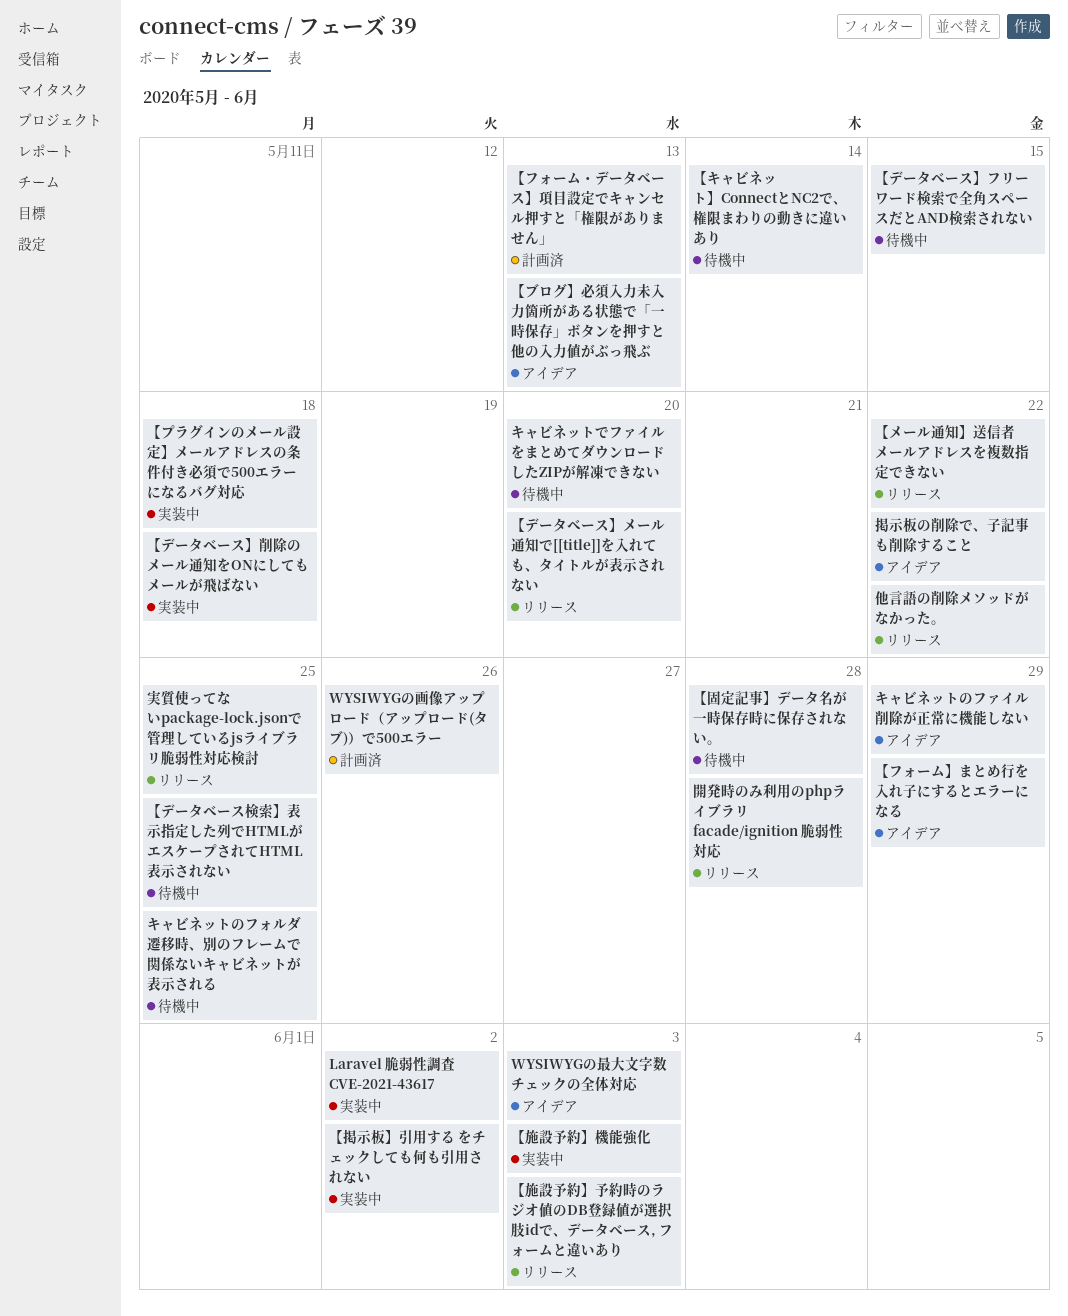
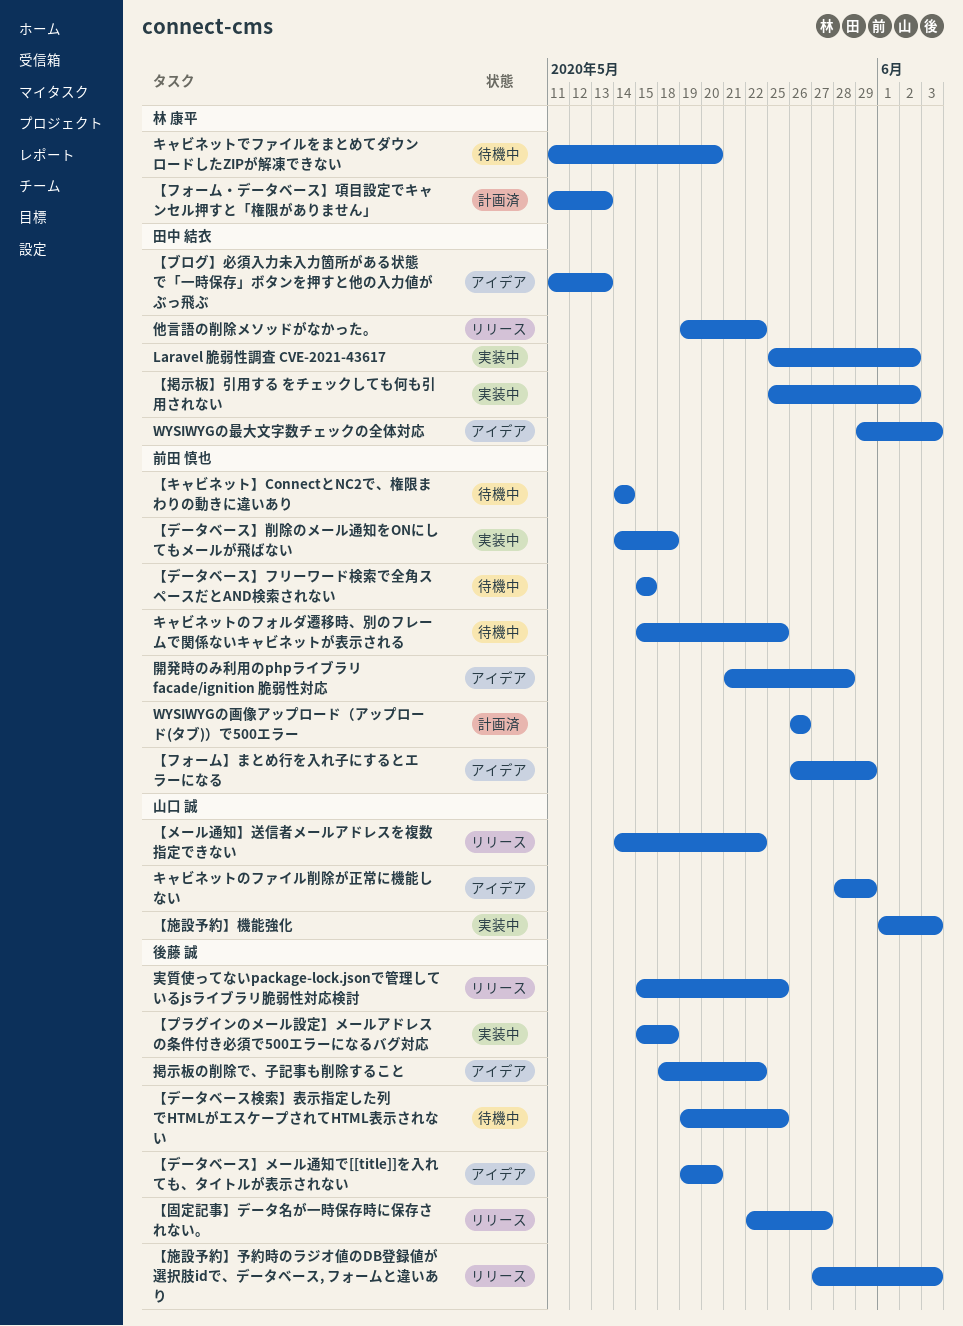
【データベース】メール通知で[[title]]を入れても、タイトルが表示されない, status: リリース -> アイデア
【固定記事】データ名が一時保存時に保存されない。, status: 待機中 -> リリース
【固定記事】データ名が一時保存時に保存されない。, due: May 28 -> May 27
開発時のみ利用のphpライブラリ facade/ignition 脆弱性対応, status: リリース -> アイデア

